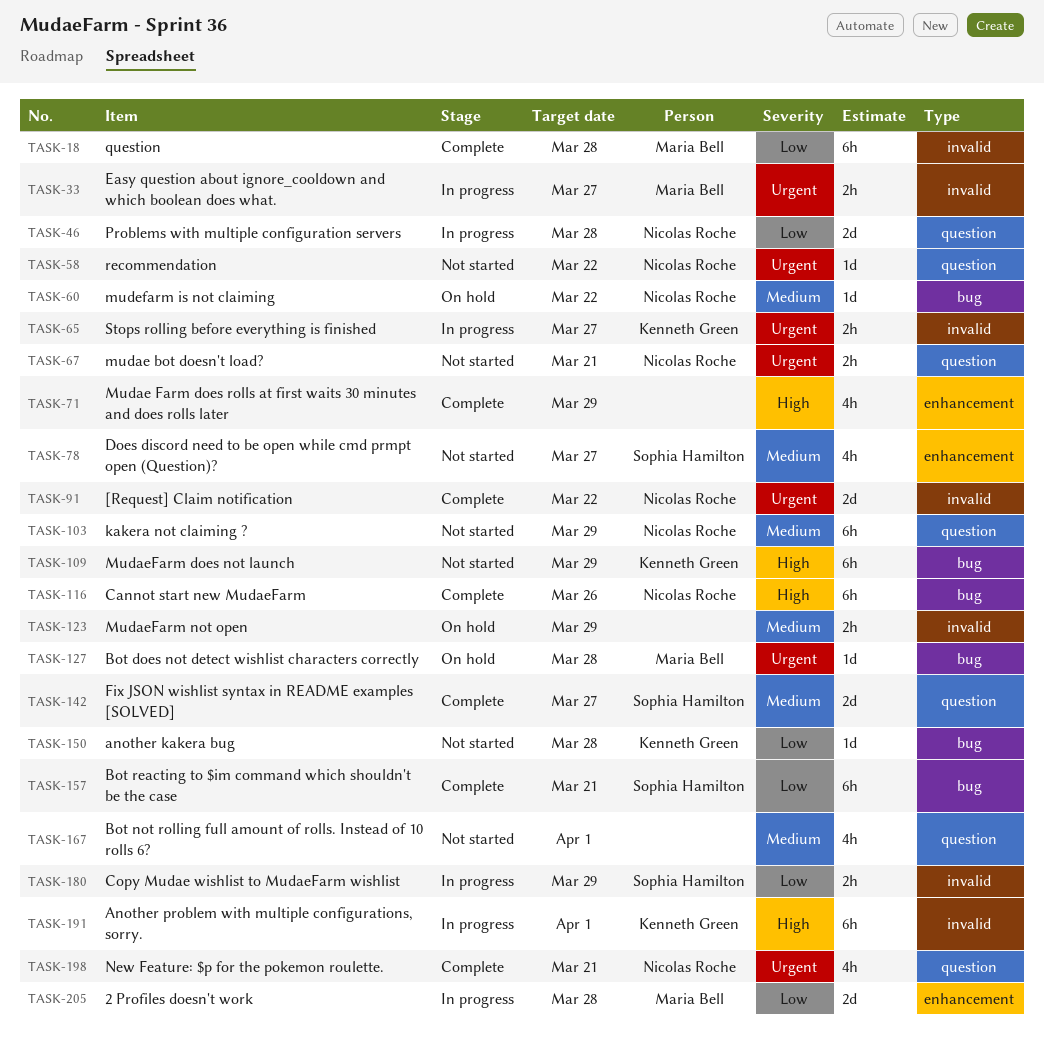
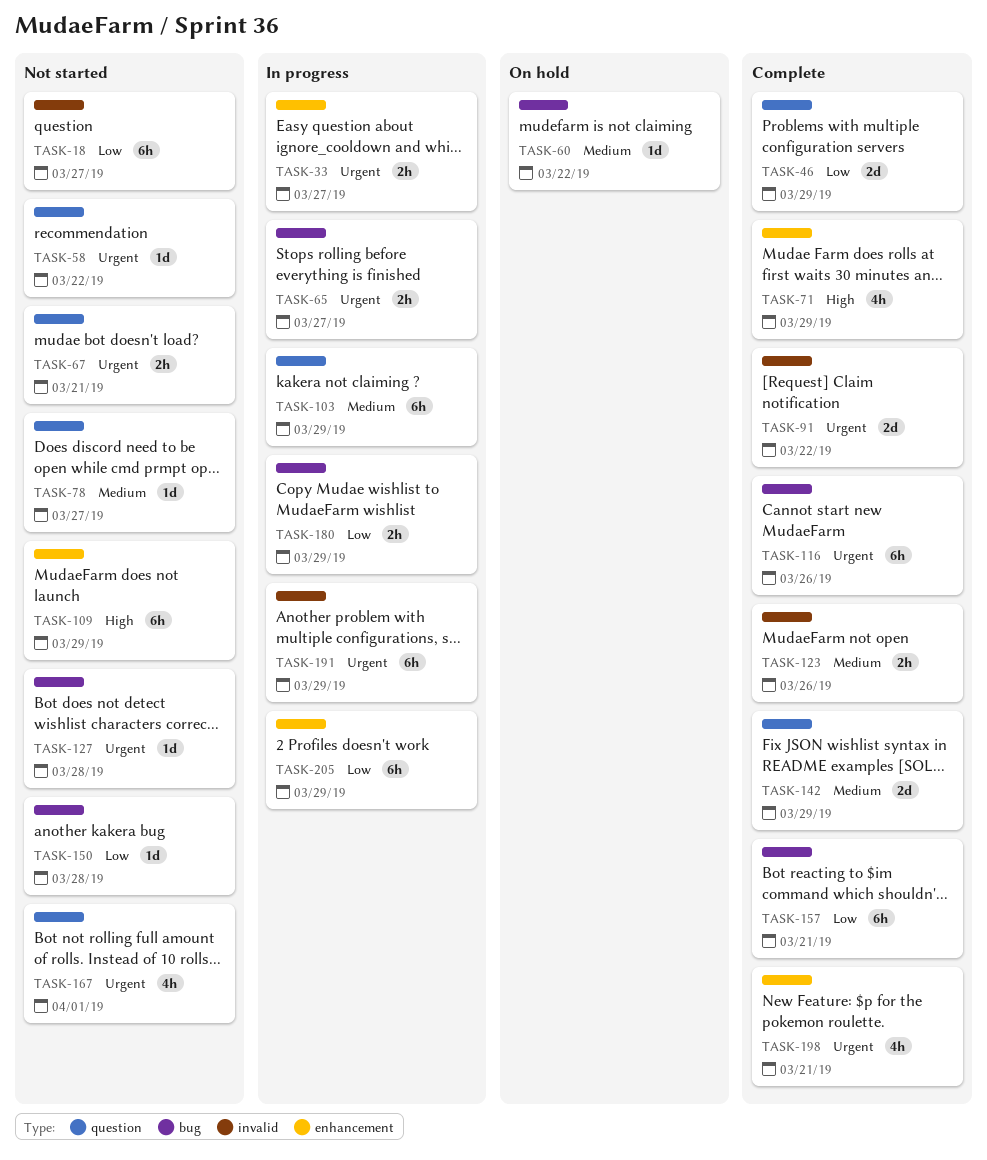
TASK-18, status: Complete -> Not started
TASK-18, due: Mar 28 -> Mar 27
TASK-33, label: invalid -> enhancement
TASK-46, status: In progress -> Complete
TASK-46, due: Mar 28 -> Mar 29
TASK-65, label: invalid -> bug
TASK-78, label: enhancement -> question
TASK-78, estimate: 4h -> 1d
TASK-103, status: Not started -> In progress
TASK-109, label: bug -> enhancement
TASK-116, priority: High -> Urgent
TASK-123, status: On hold -> Complete
TASK-123, due: Mar 29 -> Mar 26
TASK-127, status: On hold -> Not started
TASK-142, due: Mar 27 -> Mar 29
TASK-167, priority: Medium -> Urgent
TASK-180, label: invalid -> bug
TASK-191, priority: High -> Urgent
TASK-191, due: Apr 1 -> Mar 29
TASK-198, label: question -> enhancement
TASK-205, estimate: 2d -> 6h
TASK-205, due: Mar 28 -> Mar 29

